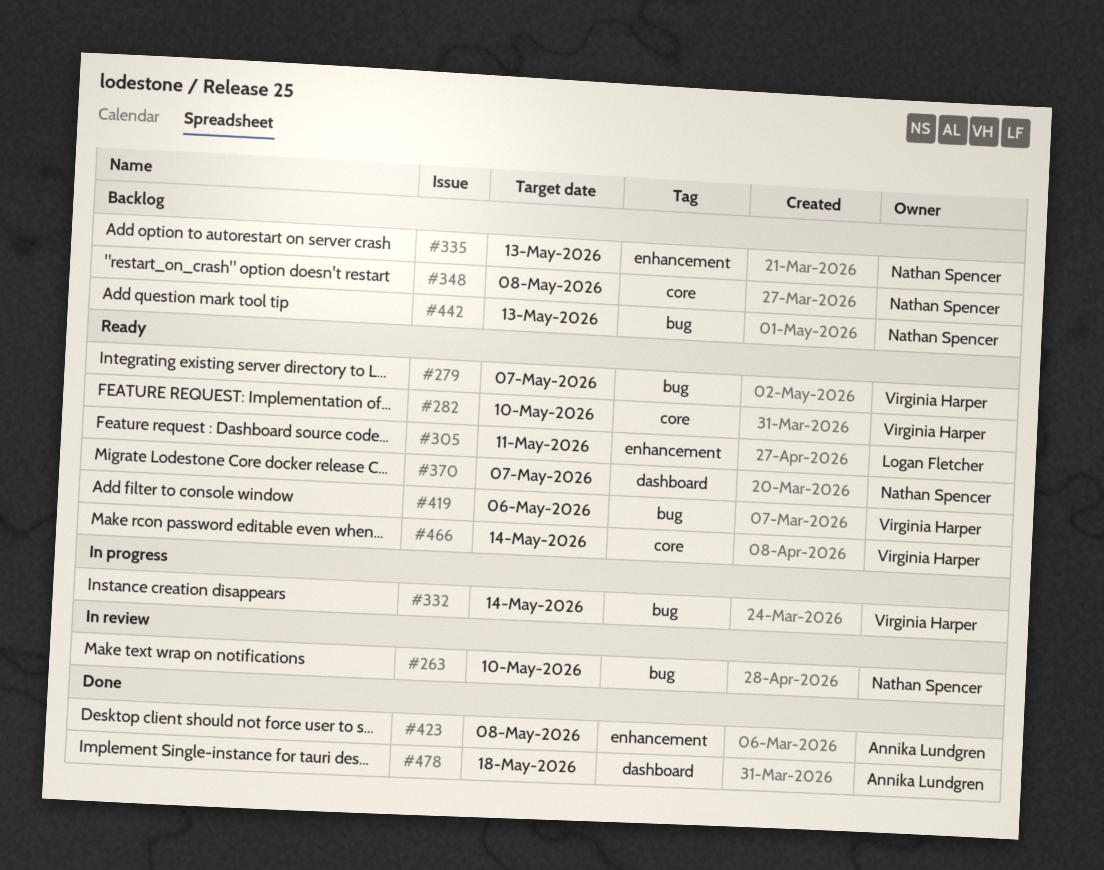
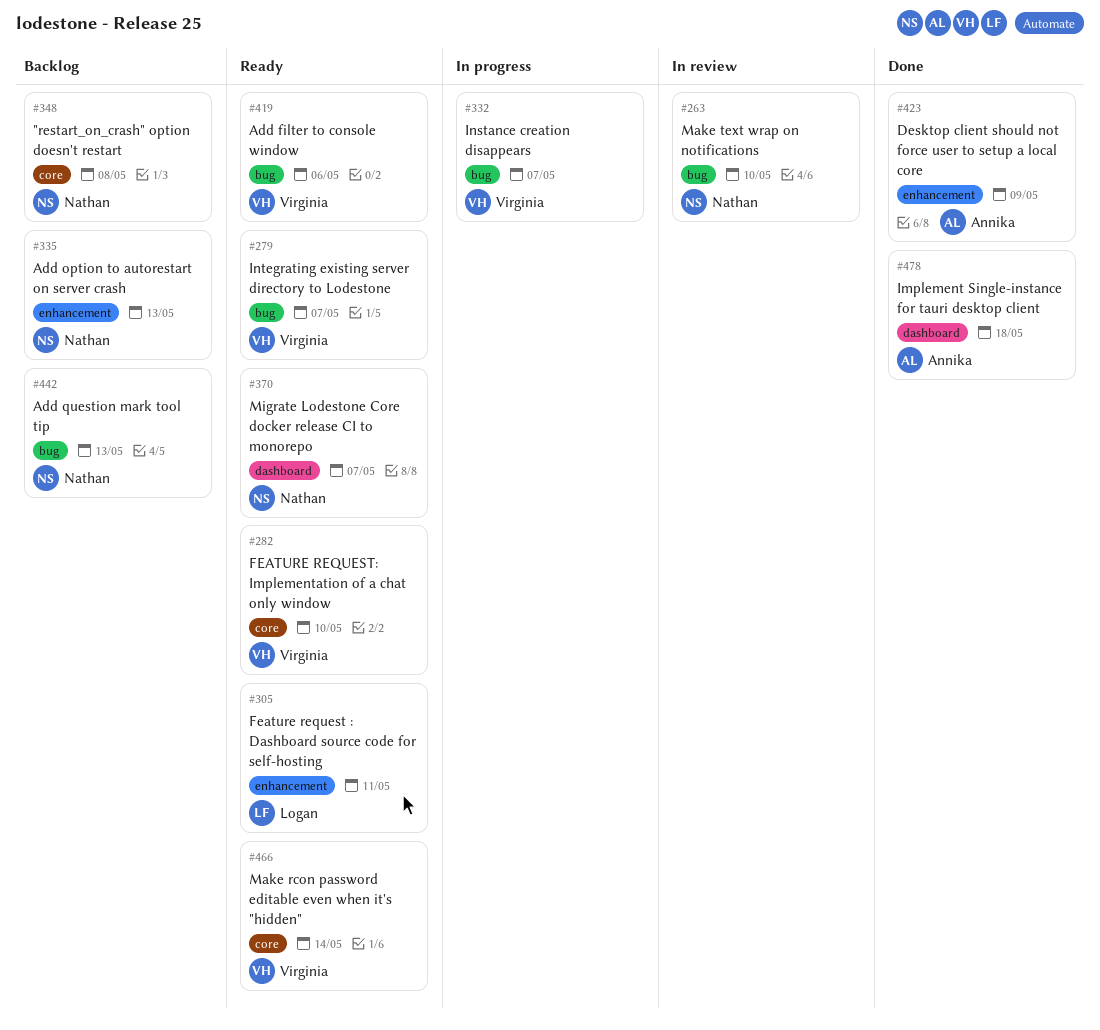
#332, due: May 14 -> May 7
#423, due: May 8 -> May 9

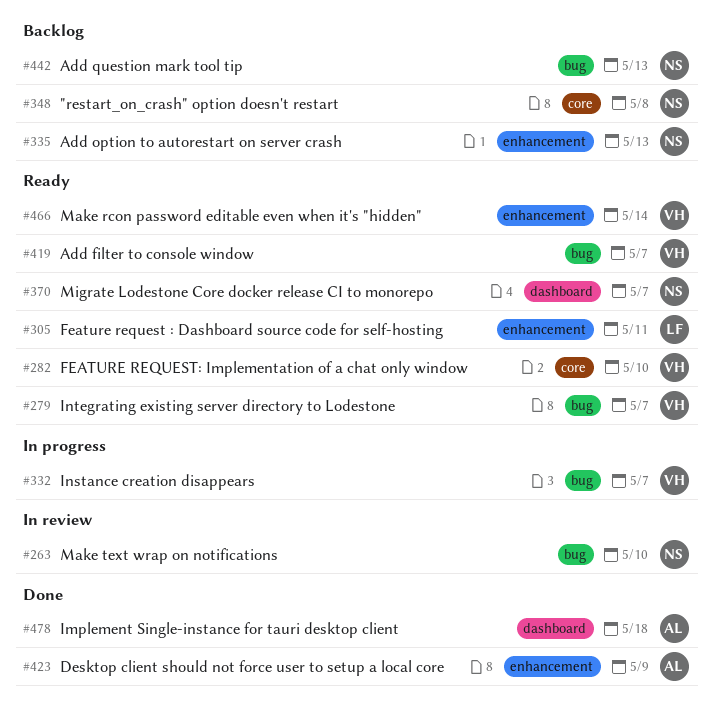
#419, due: May 6 -> May 7
#466, label: core -> enhancement

